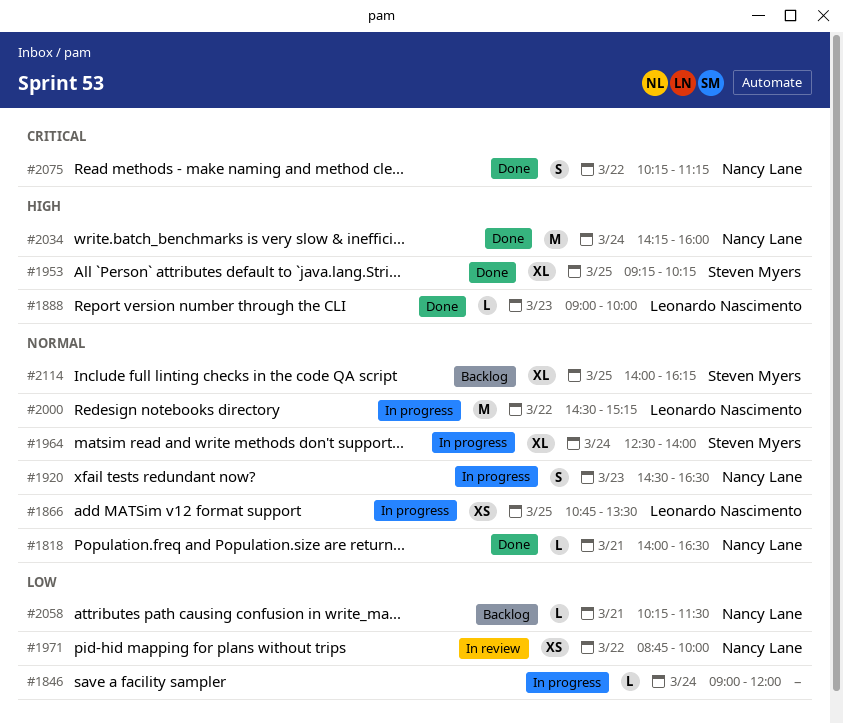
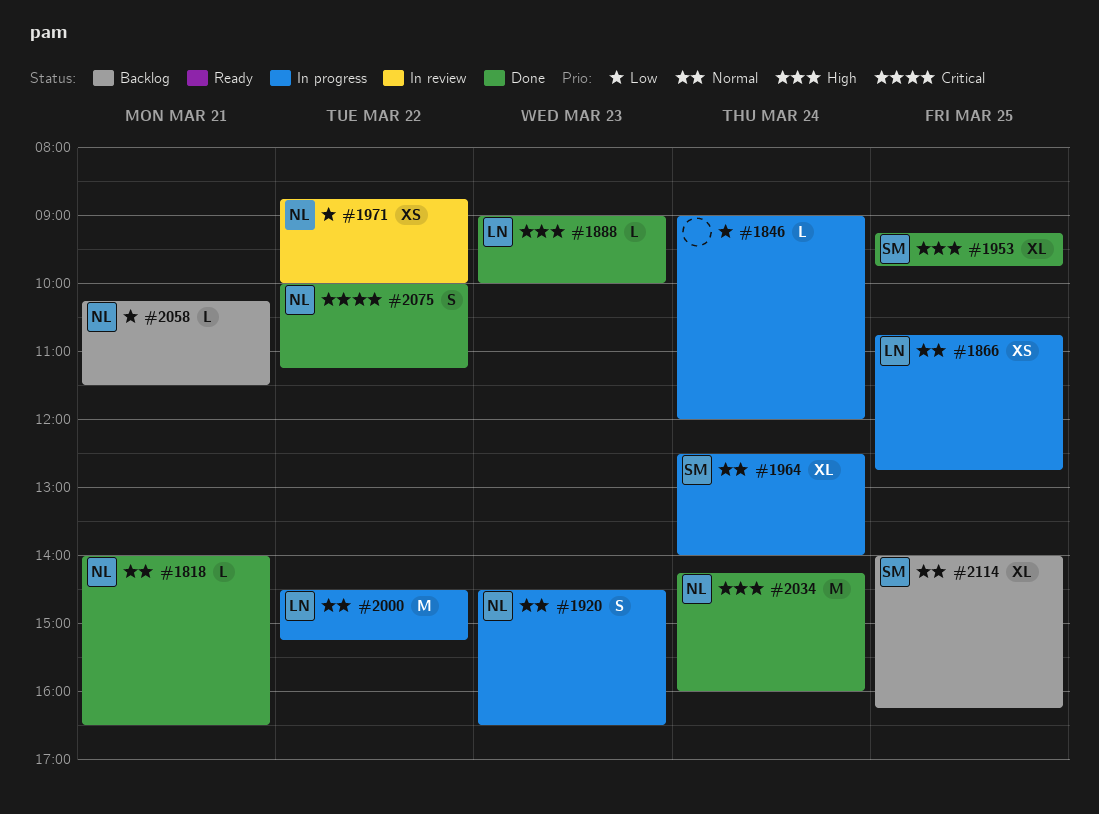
#1866, ends: 13:30 -> 12:45
#1953, ends: 10:15 -> 09:45
#2075, begins: 10:15 -> 10:00

